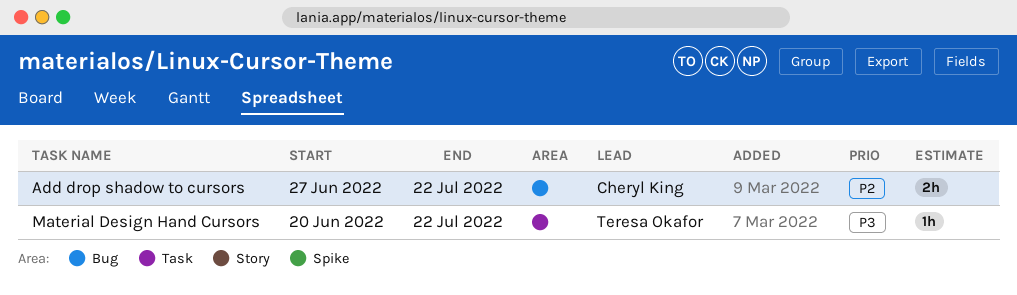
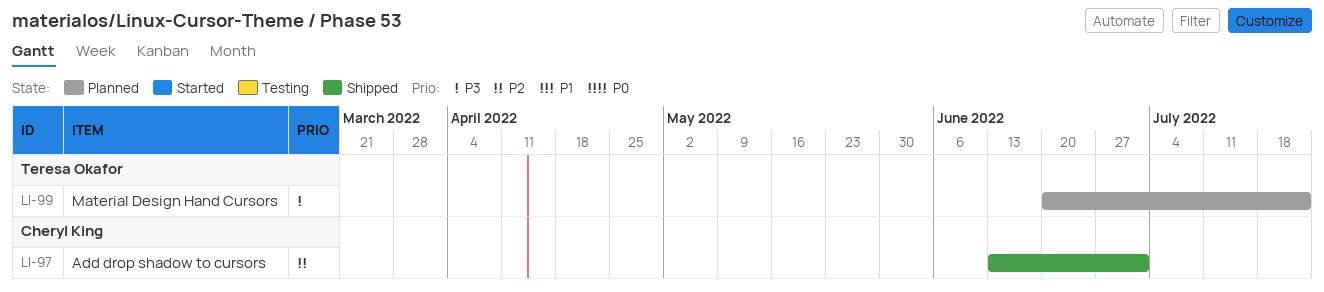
Add drop shadow to cursors, start: Jun 27 -> Jun 13
Add drop shadow to cursors, due: Jul 22 -> Jul 1

